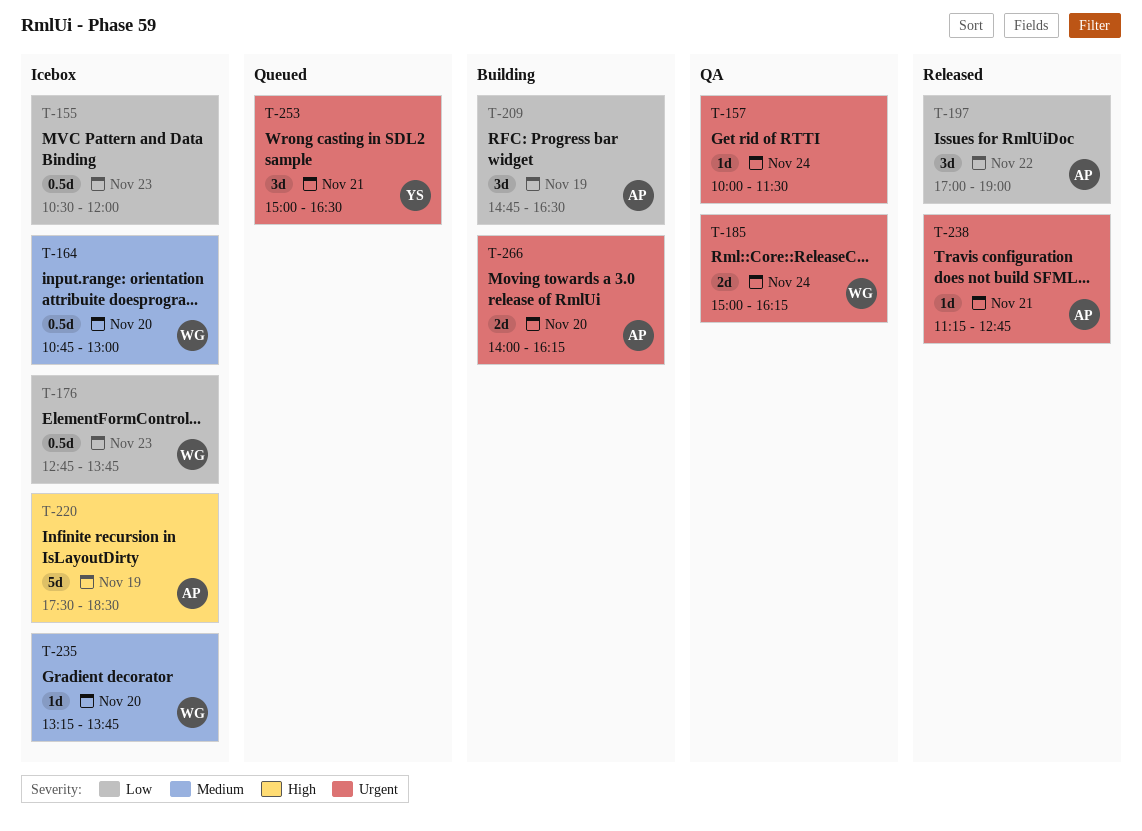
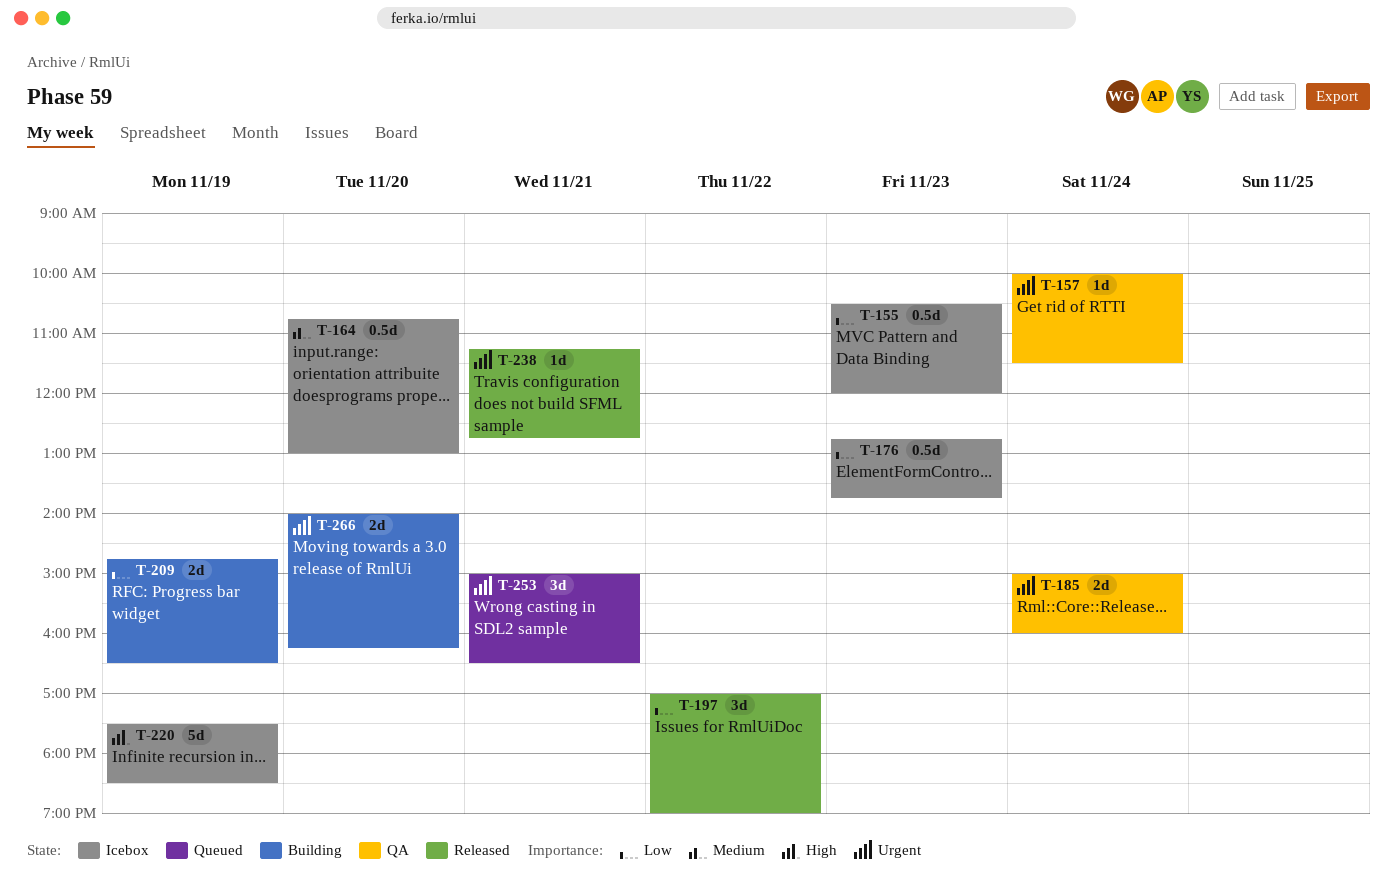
T-185, ends: 16:15 -> 16:00
T-209, estimate: 3d -> 2d
T-235: present -> none

